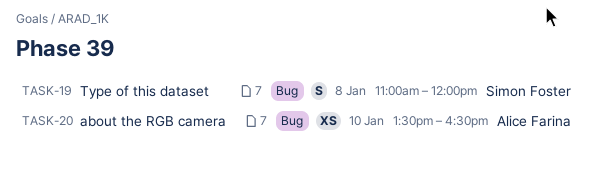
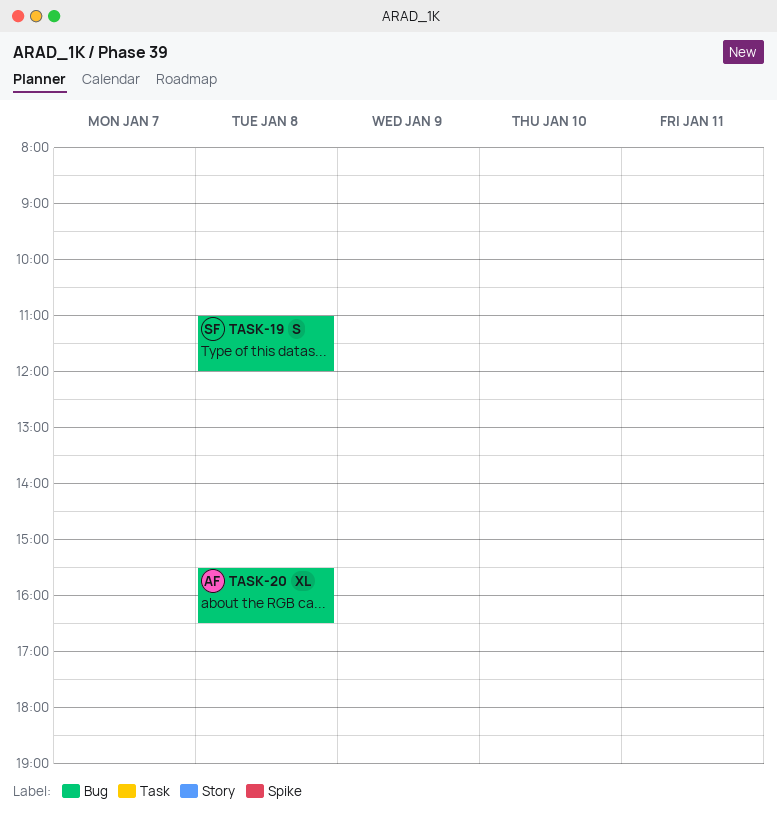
TASK-20, estimate: XS -> XL
TASK-20, day: Jan 10 -> Jan 8
TASK-20, begins: 13:30 -> 15:30

